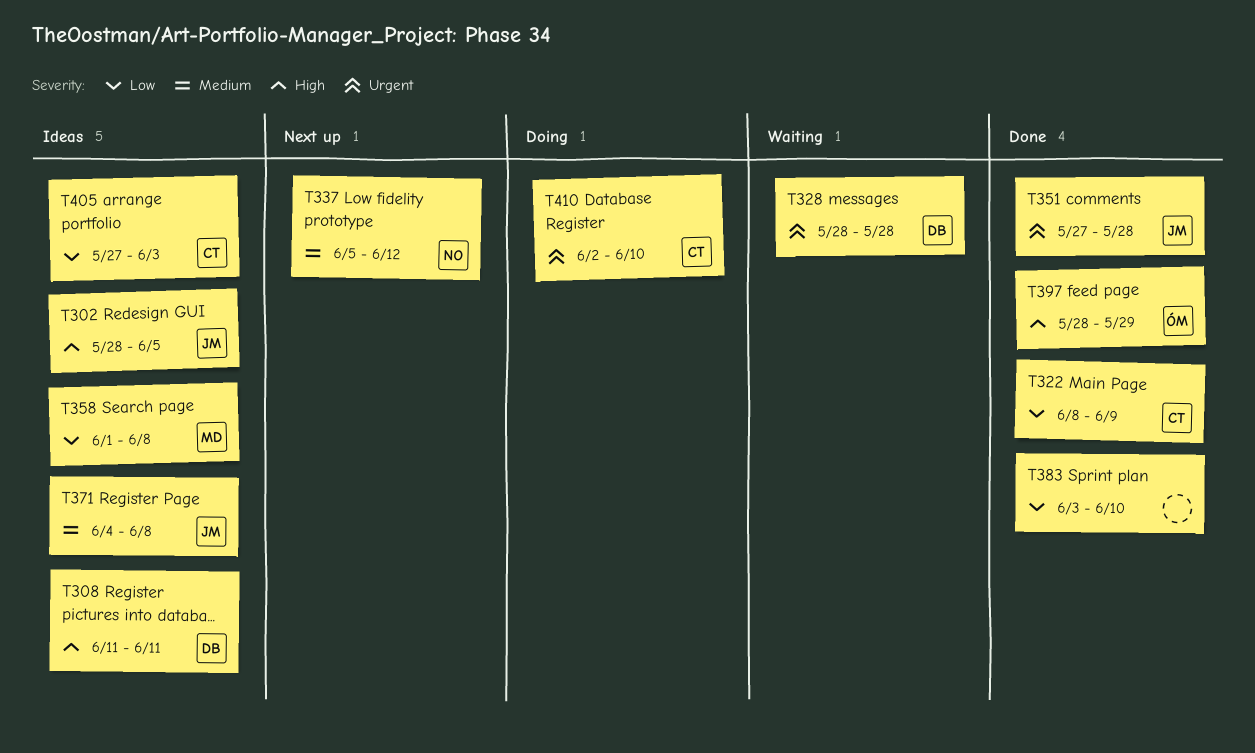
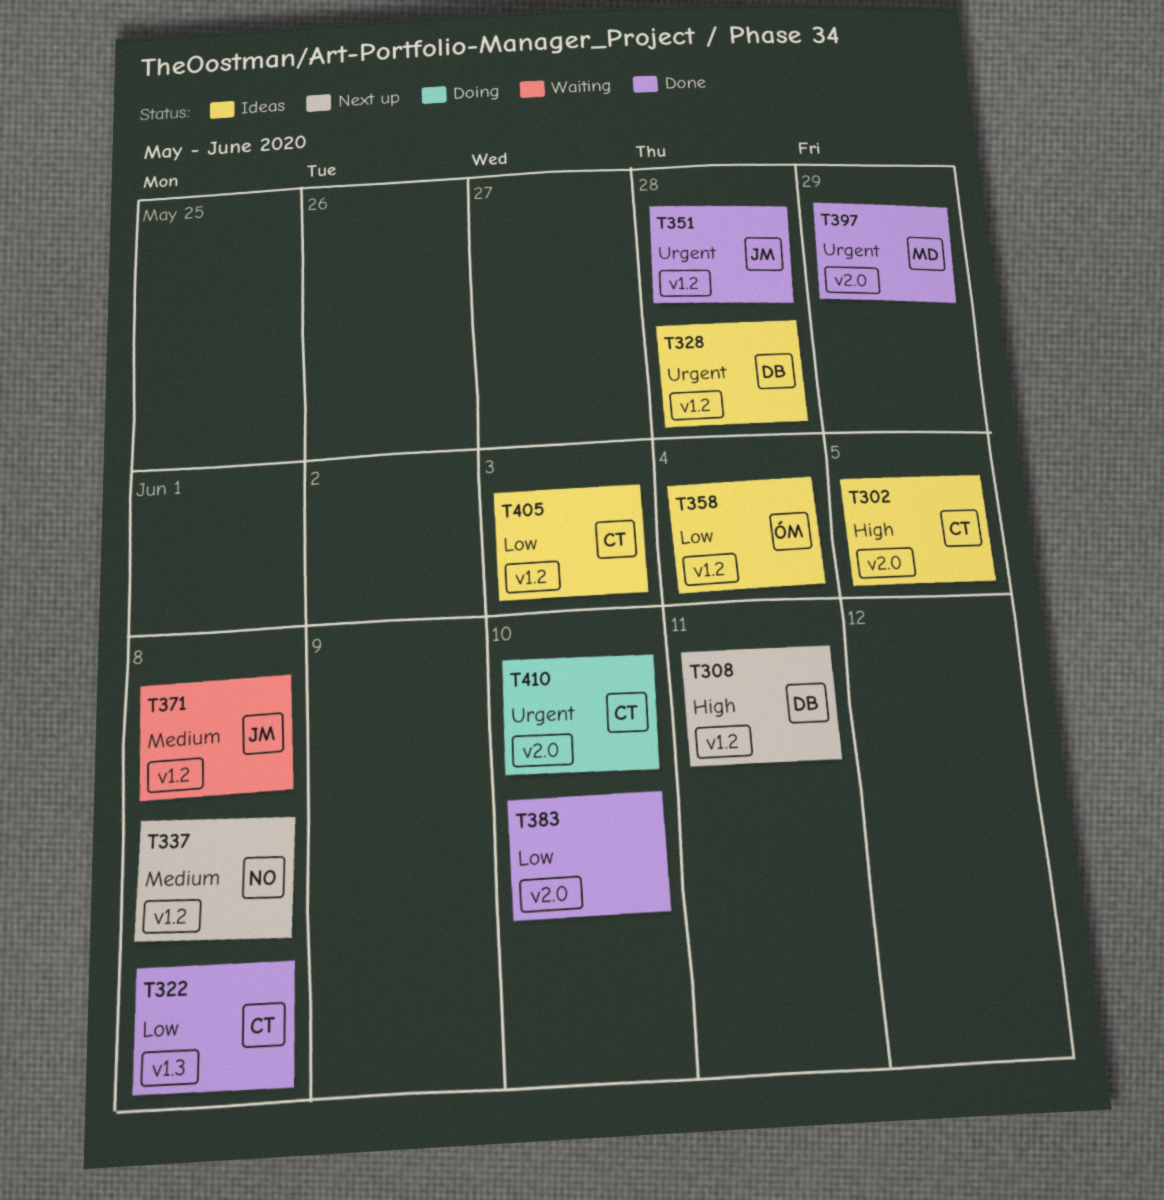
T302, owner: JM -> CT
T308, status: Ideas -> Next up
T322, due: Jun 9 -> Jun 8
T328, status: Waiting -> Ideas
T337, due: Jun 12 -> Jun 8
T358, owner: MD -> ÓM
T358, due: Jun 8 -> Jun 4
T371, status: Ideas -> Waiting
T397, owner: ÓM -> MD
T397, priority: High -> Urgent

